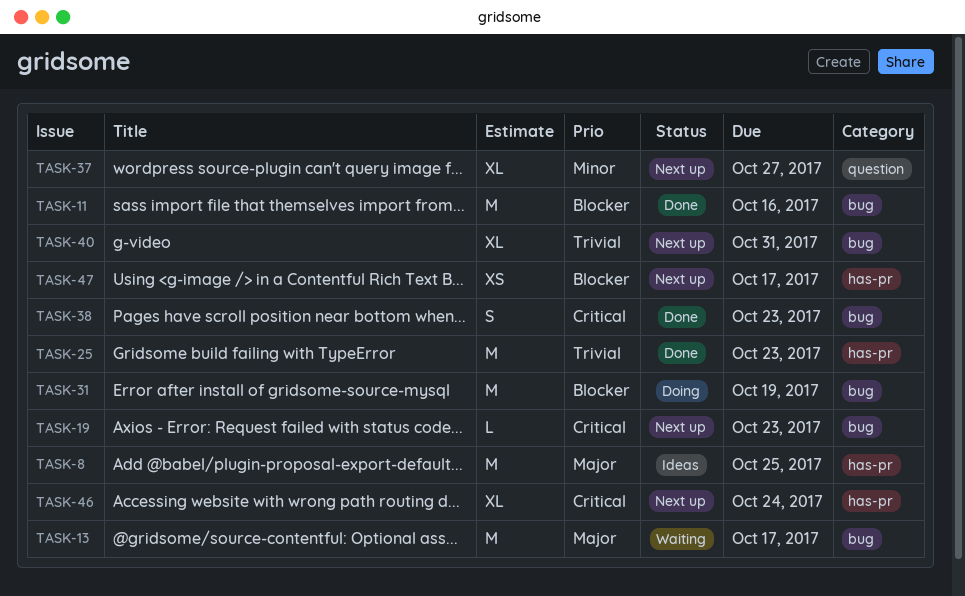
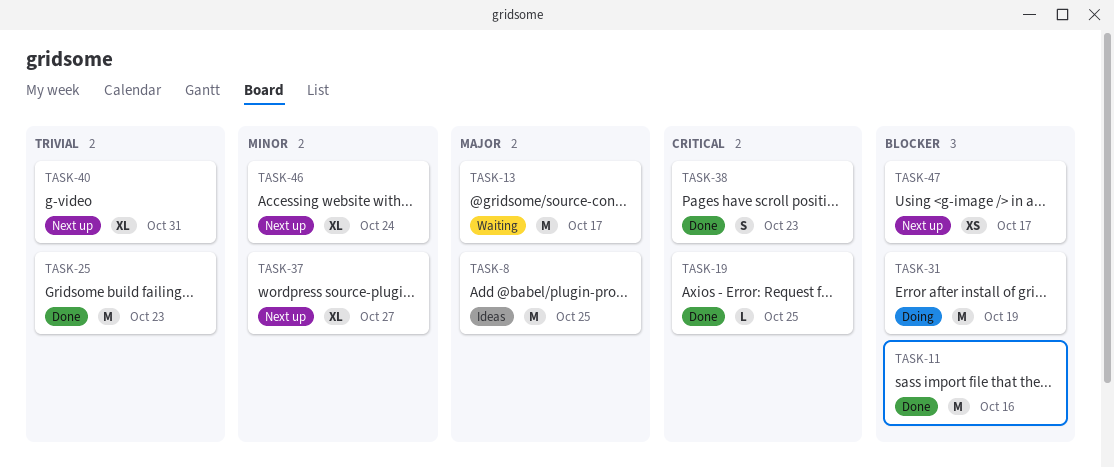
TASK-19, status: Next up -> Done
TASK-19, due: Oct 23 -> Oct 25
TASK-46, priority: Critical -> Minor

